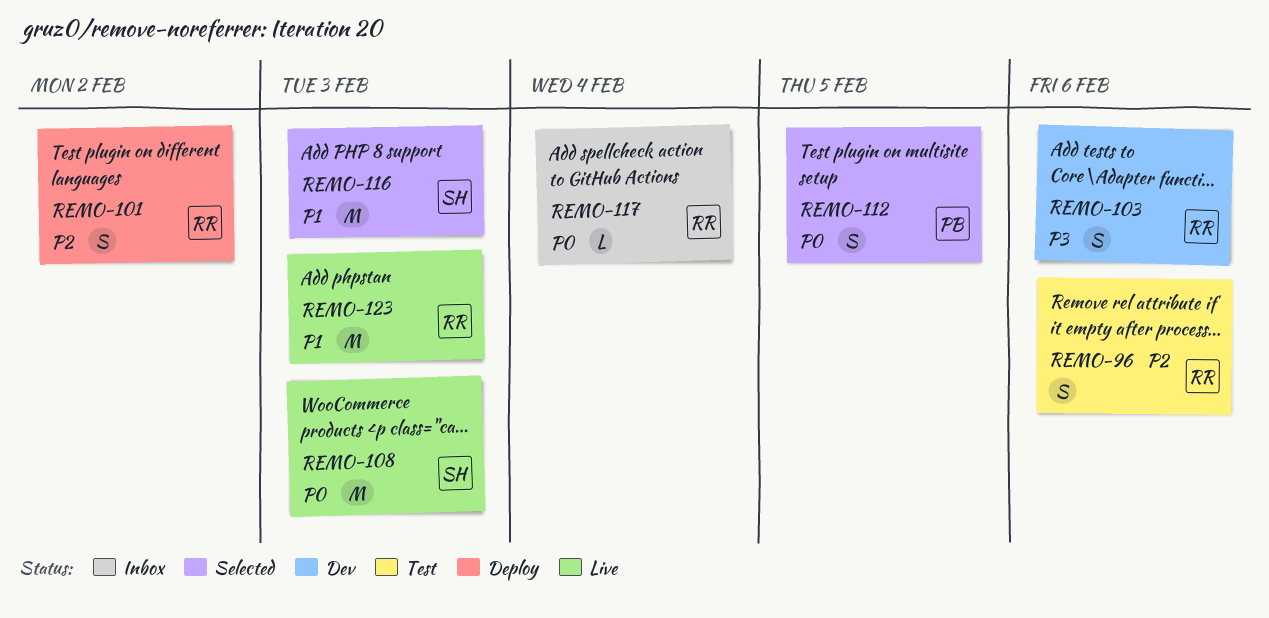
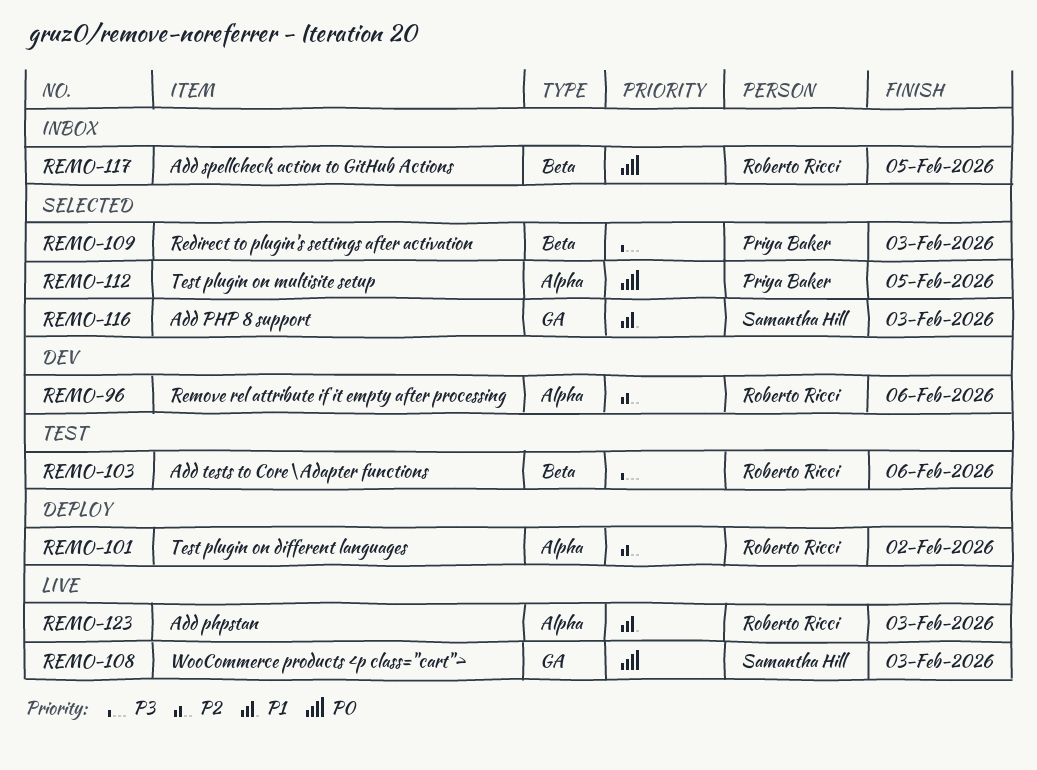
REMO-96, status: Test -> Dev
REMO-103, status: Dev -> Test
REMO-109: none -> present
REMO-117, due: Feb 4 -> Feb 5

